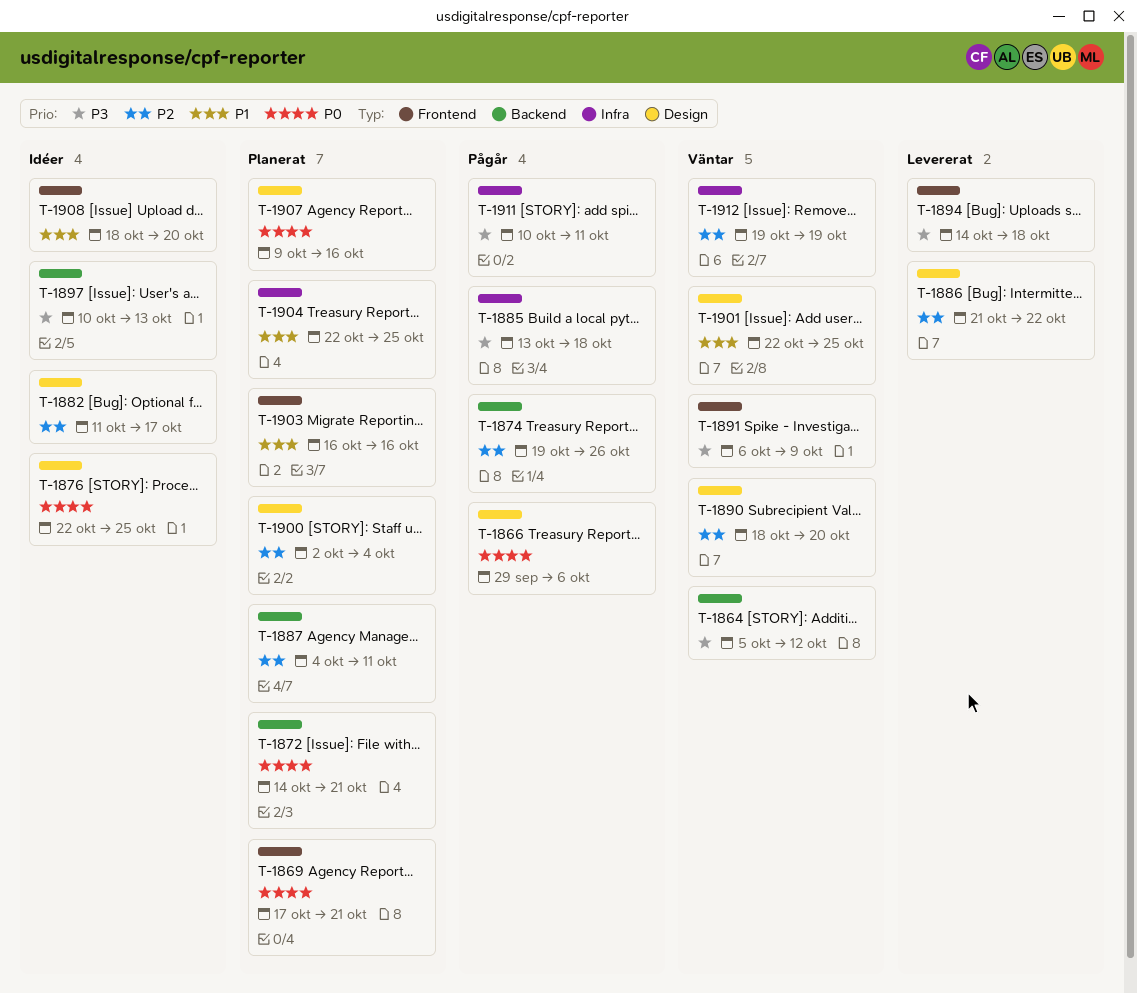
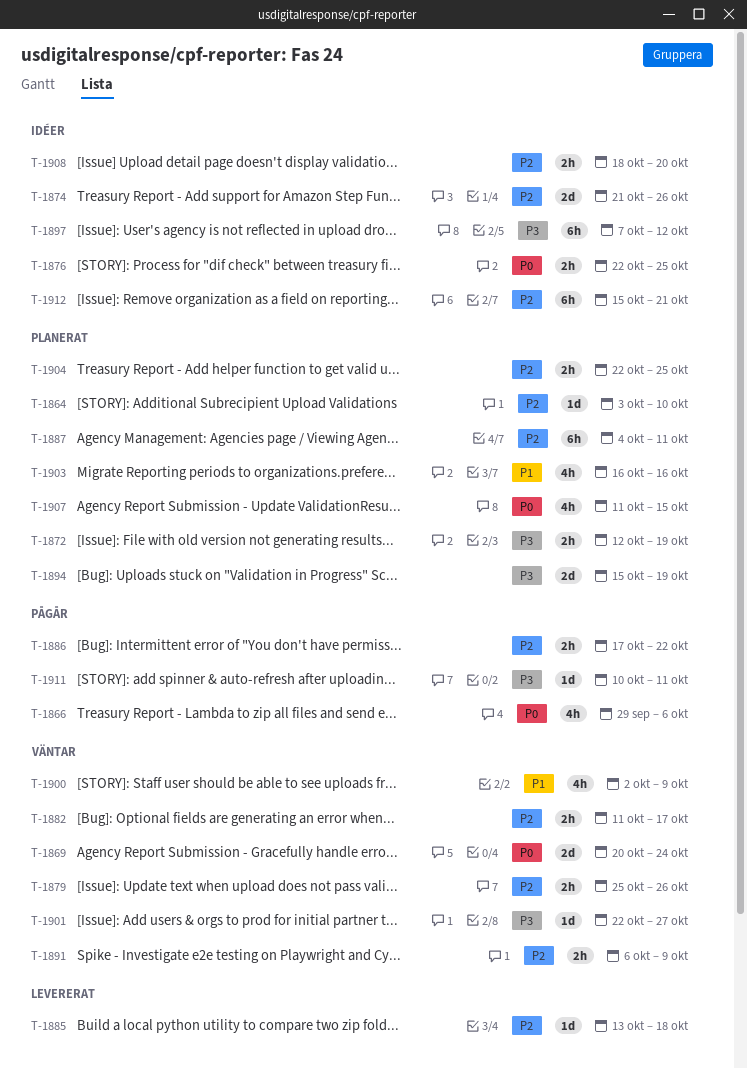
T-1864, status: Väntar -> Planerat
T-1864, priority: P3 -> P2
T-1864, start: Oct 5 -> Oct 3
T-1864, due: Oct 12 -> Oct 10
T-1869, status: Planerat -> Väntar
T-1869, start: Oct 17 -> Oct 20
T-1869, due: Oct 21 -> Oct 24
T-1872, priority: P0 -> P3
T-1872, start: Oct 14 -> Oct 12
T-1872, due: Oct 21 -> Oct 19
T-1874, status: Pågår -> Idéer
T-1874, start: Oct 19 -> Oct 21
T-1879: none -> present
T-1882, status: Idéer -> Väntar
T-1885, status: Pågår -> Levererat
T-1885, priority: P3 -> P2
T-1886, status: Levererat -> Pågår
T-1886, start: Oct 21 -> Oct 17
T-1890: present -> none
T-1891, priority: P3 -> P2
T-1894, status: Levererat -> Planerat
T-1894, start: Oct 14 -> Oct 15
T-1894, due: Oct 18 -> Oct 19
T-1897, start: Oct 10 -> Oct 7
T-1897, due: Oct 13 -> Oct 12
T-1900, status: Planerat -> Väntar
T-1900, priority: P2 -> P1
T-1900, due: Oct 4 -> Oct 9
T-1901, priority: P1 -> P3
T-1901, due: Oct 25 -> Oct 27
T-1904, priority: P1 -> P2
T-1907, start: Oct 9 -> Oct 11
T-1907, due: Oct 16 -> Oct 15
T-1908, priority: P1 -> P2
T-1912, status: Väntar -> Idéer
T-1912, start: Oct 19 -> Oct 15
T-1912, due: Oct 19 -> Oct 21

